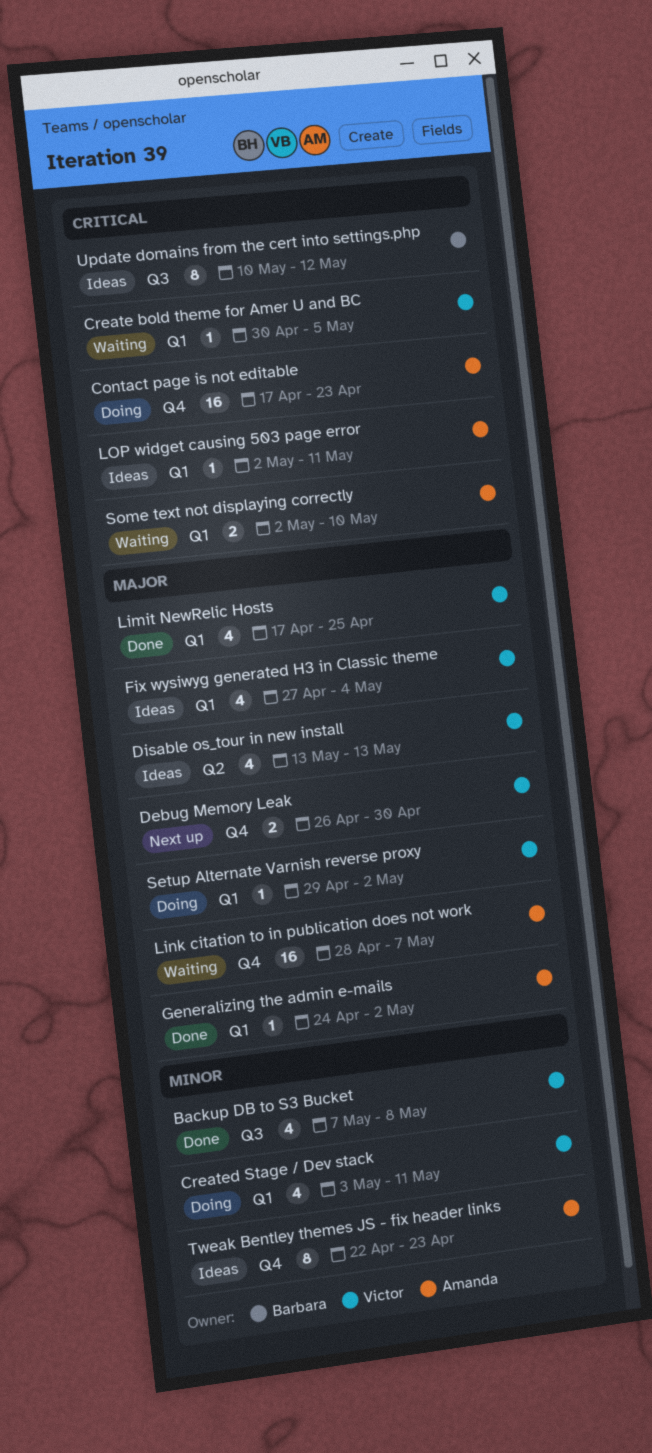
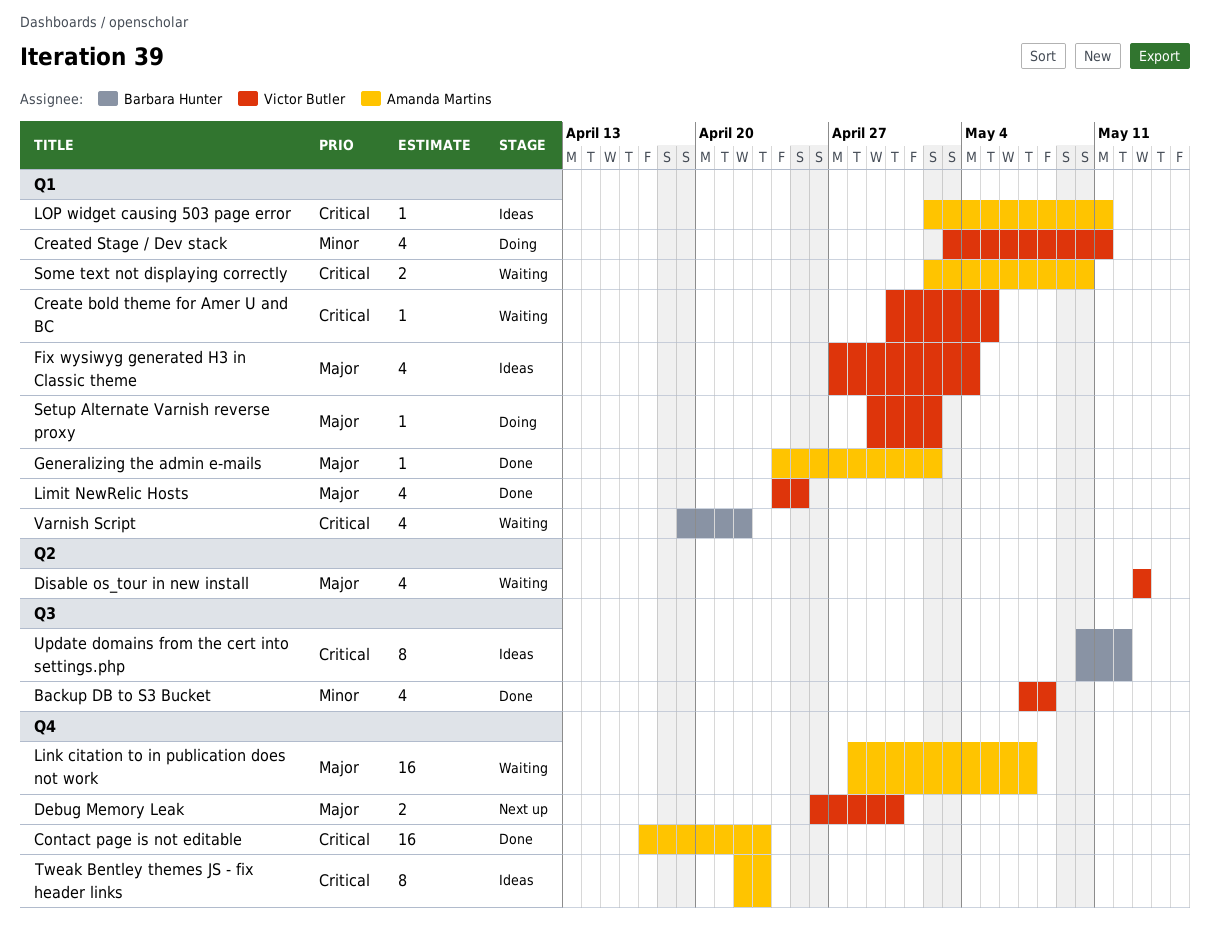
Contact page is not editable, status: Doing -> Done
Disable os_tour in new install, status: Ideas -> Waiting
Limit NewRelic Hosts, start: Apr 17 -> Apr 24
Tweak Bentley themes JS - fix header links, priority: Minor -> Critical
Varnish Script: none -> present

